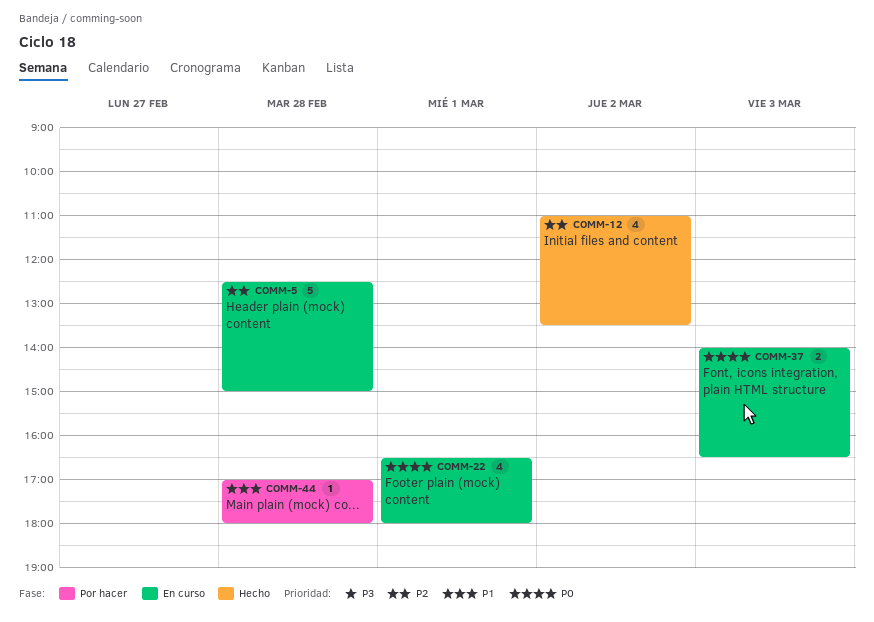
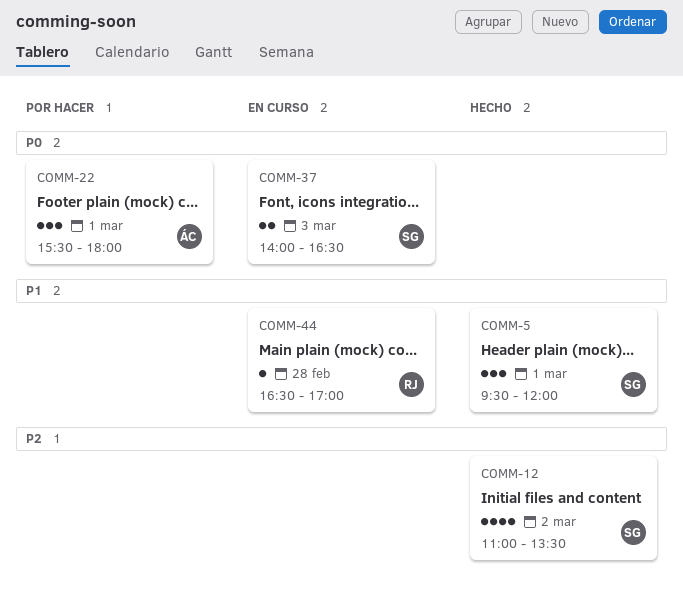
COMM-5, status: En curso -> Hecho
COMM-5, priority: P2 -> P1
COMM-5, estimate: 5 -> 3
COMM-5, day: Feb 28 -> Mar 1
COMM-5, begins: 12:30 -> 09:30
COMM-5, ends: 15:00 -> 12:00
COMM-22, status: En curso -> Por hacer
COMM-22, estimate: 4 -> 3
COMM-22, begins: 16:30 -> 15:30
COMM-44, status: Por hacer -> En curso
COMM-44, begins: 17:00 -> 16:30
COMM-44, ends: 18:00 -> 17:00

